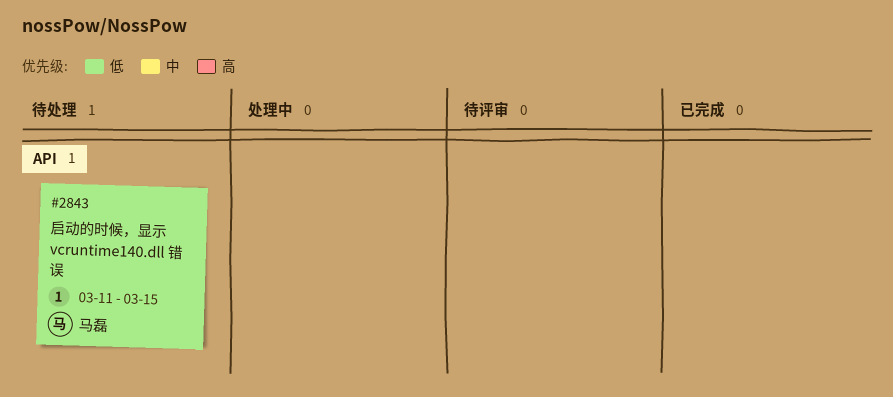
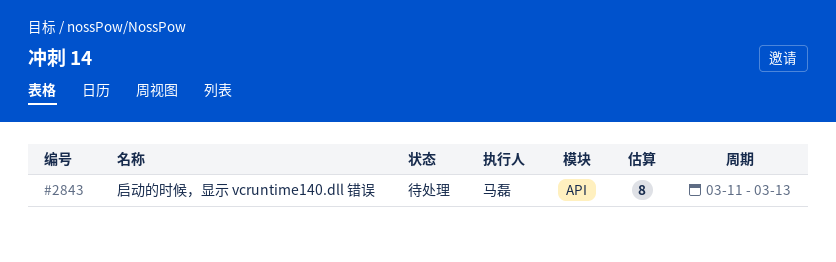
#2843, estimate: 1 -> 8
#2843, due: Mar 15 -> Mar 13

